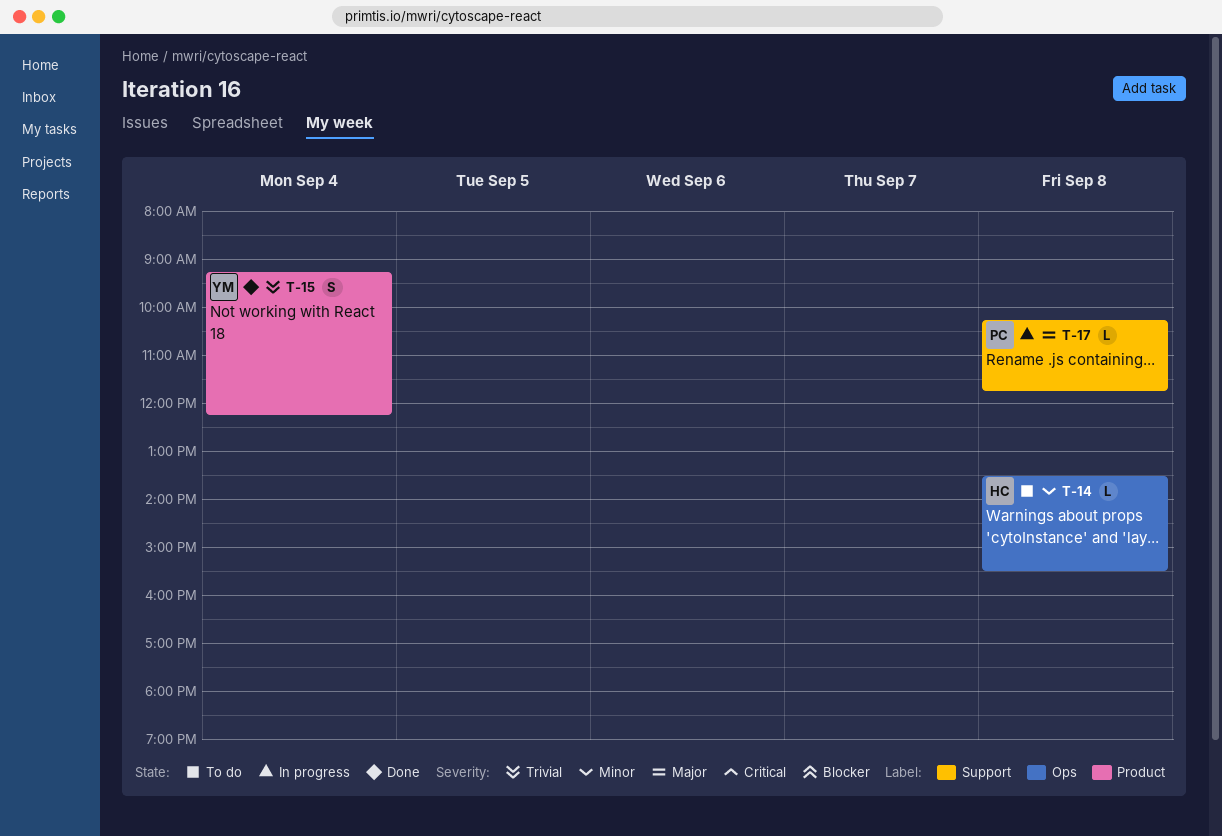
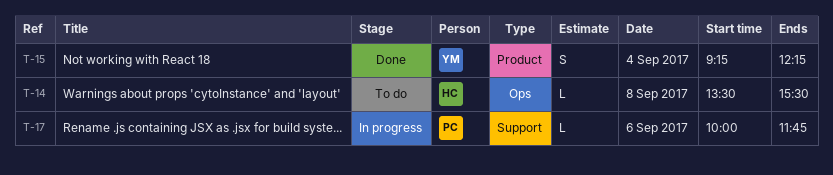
T-17, day: Sep 8 -> Sep 6
T-17, begins: 10:15 -> 10:00

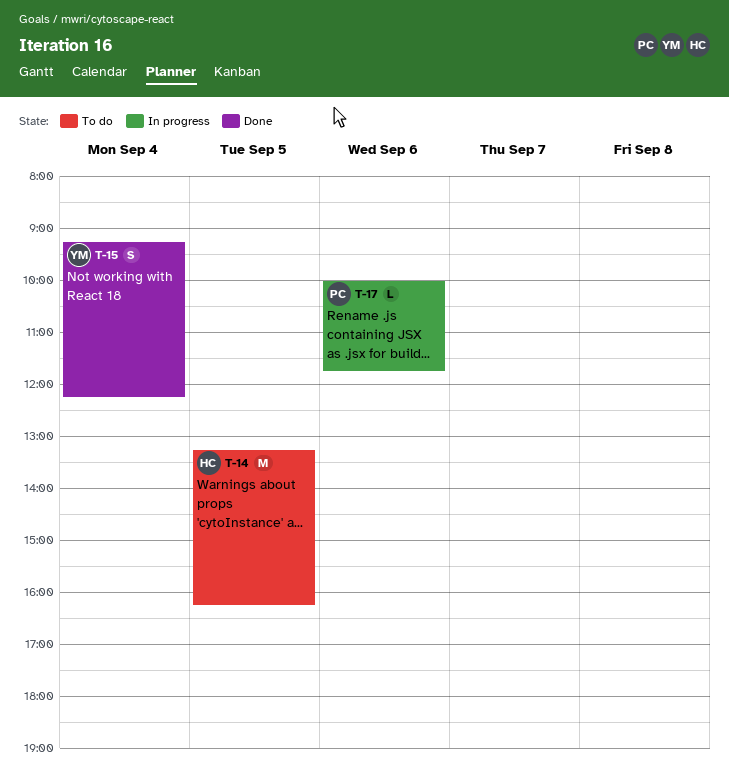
T-14, estimate: L -> M
T-14, day: Sep 8 -> Sep 5
T-14, begins: 13:30 -> 13:15
T-14, ends: 15:30 -> 16:15

